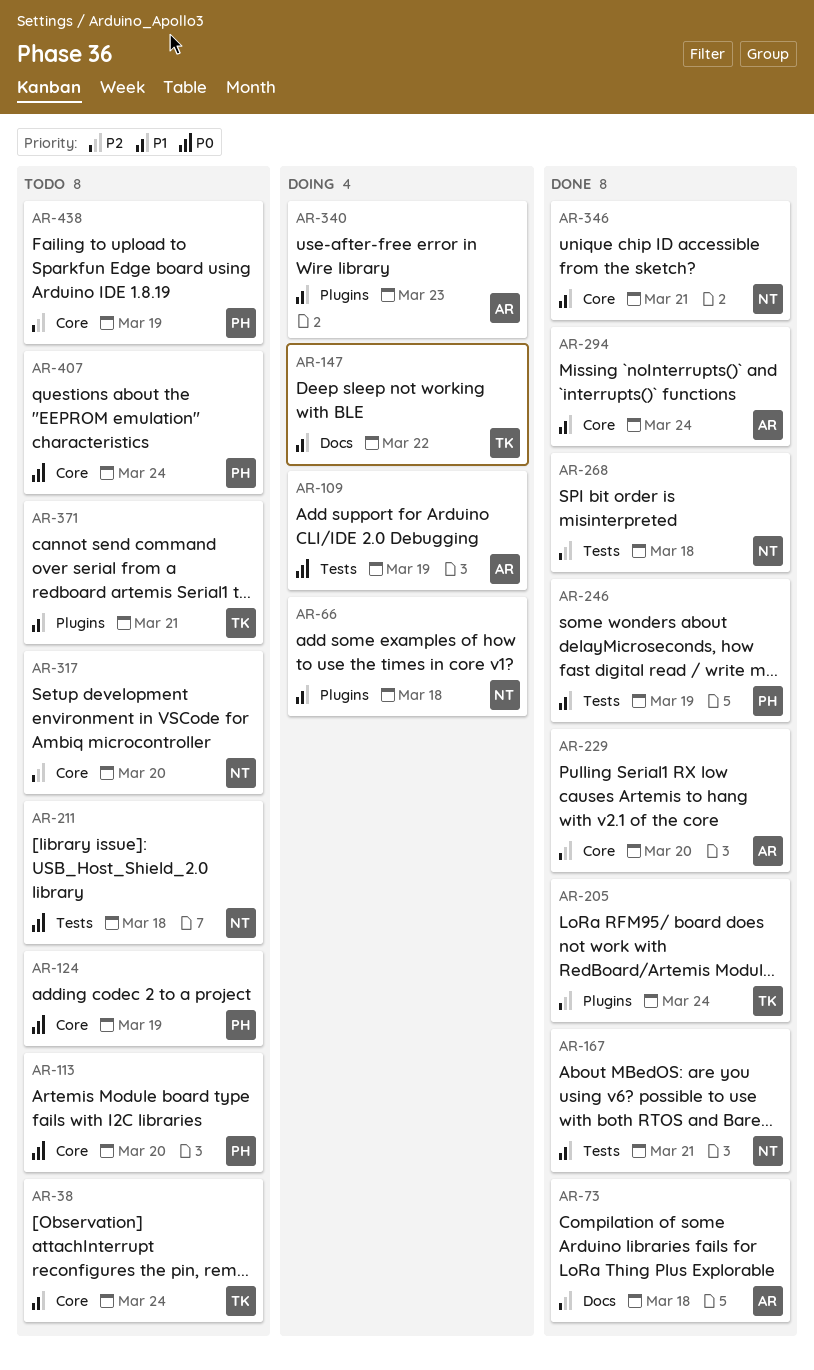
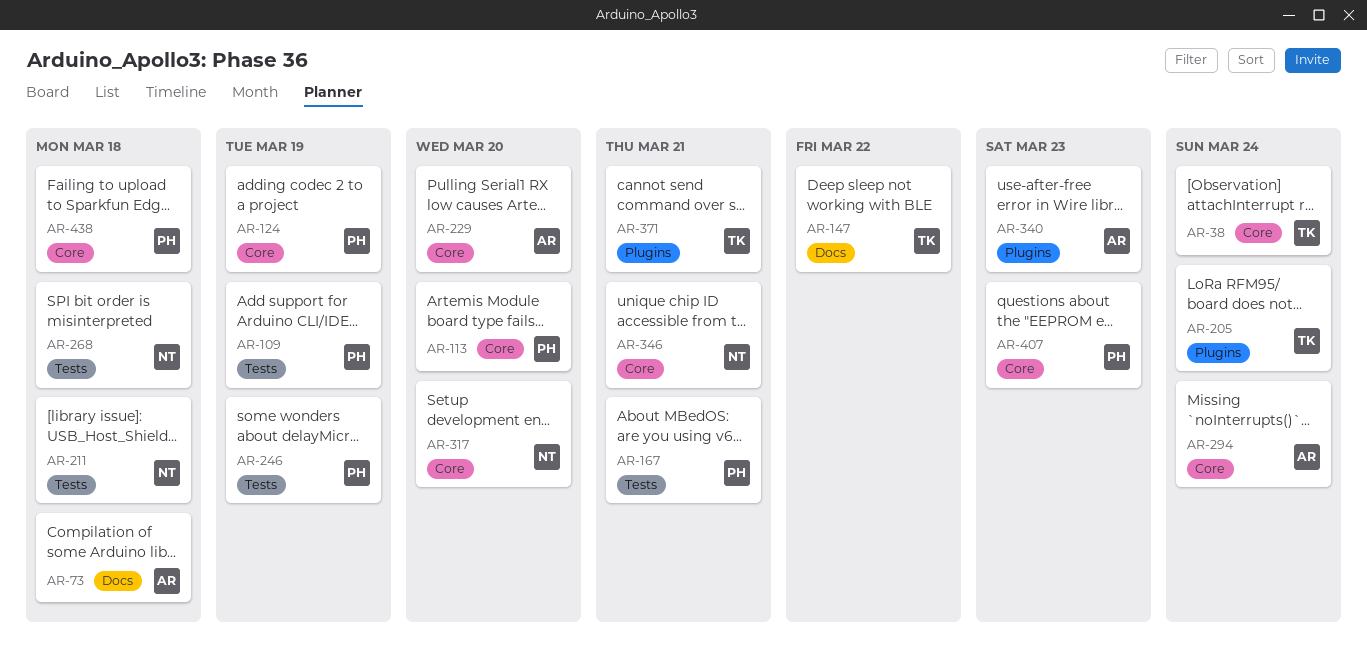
AR-66: present -> none
AR-109, owner: AR -> PH
AR-167, owner: NT -> PH
AR-407, due: Mar 24 -> Mar 23
AR-438, due: Mar 19 -> Mar 18

